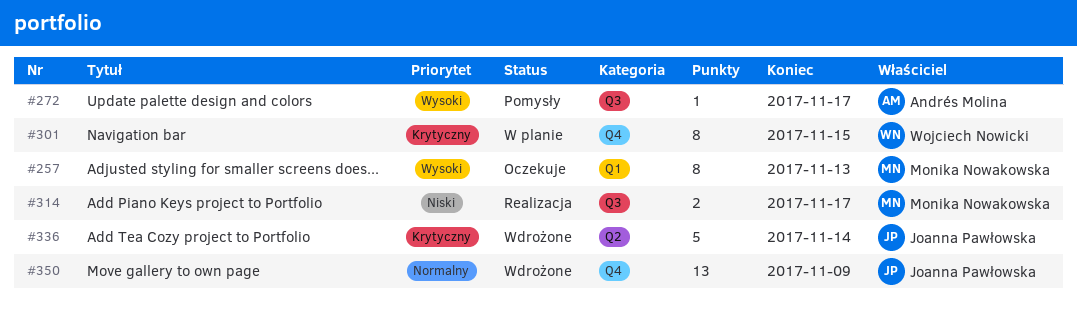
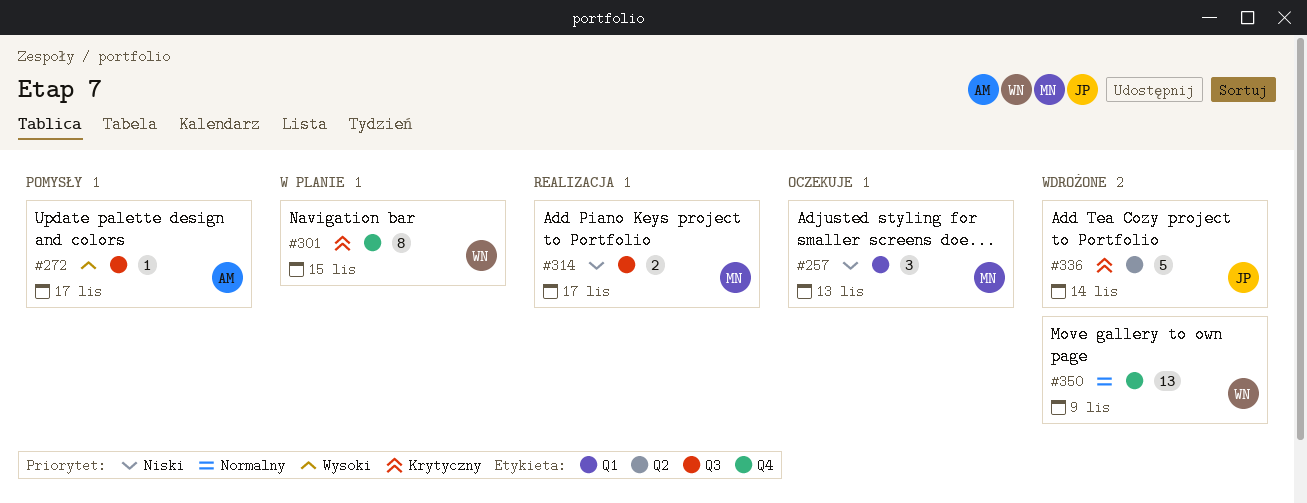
#257, priority: Wysoki -> Niski
#257, estimate: 8 -> 3
#350, owner: Joanna Pawłowska -> Wojciech Nowicki

